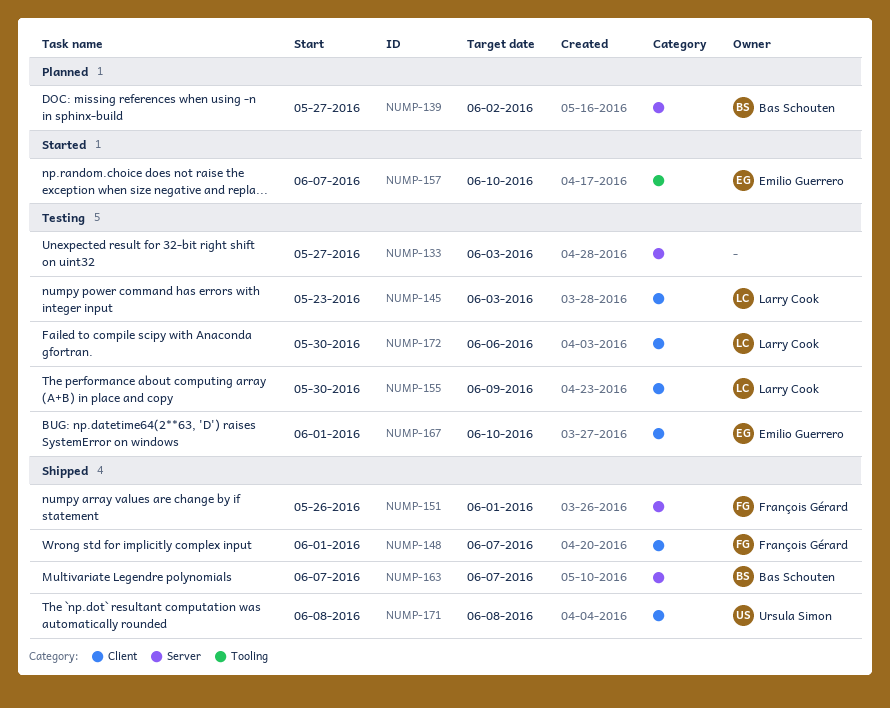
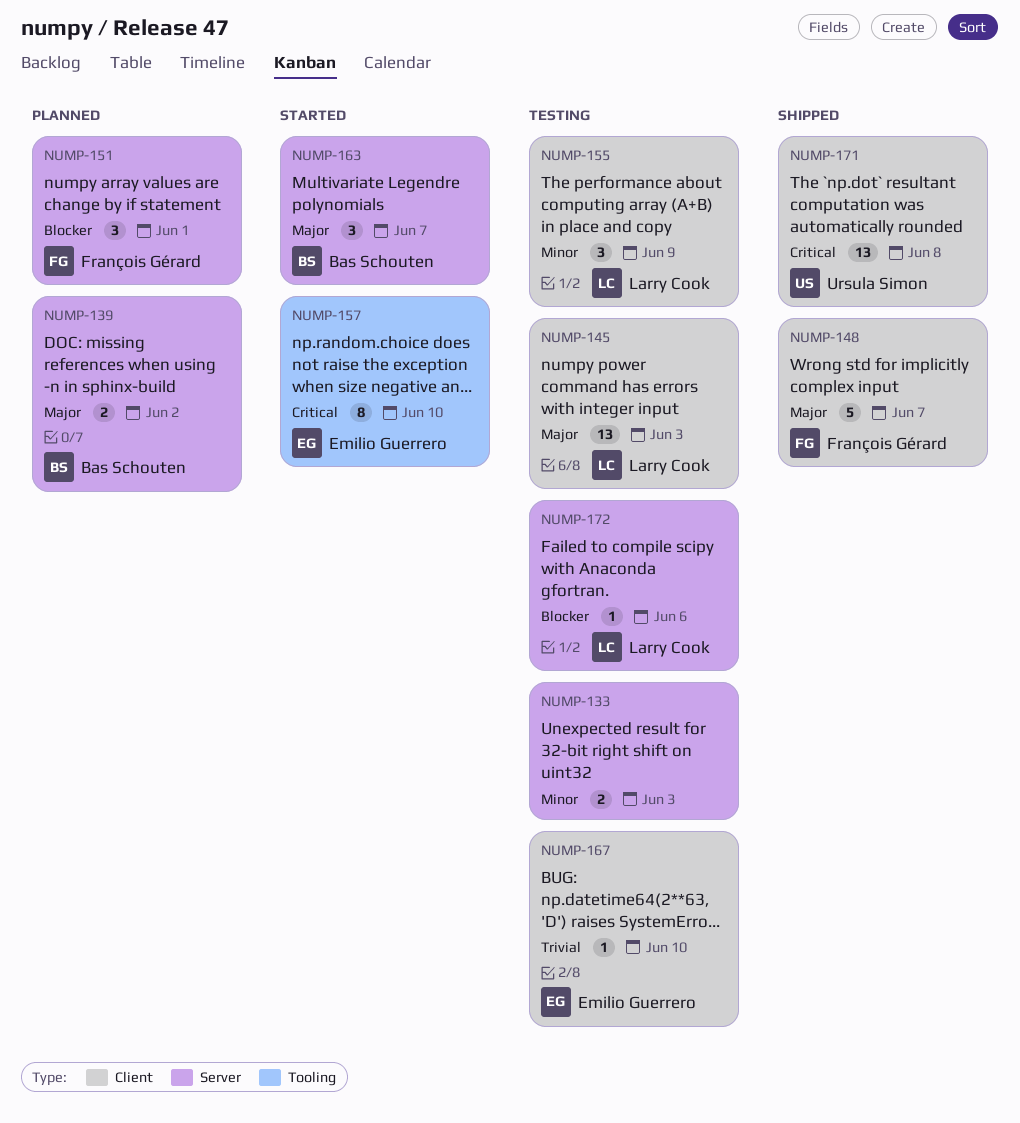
NUMP-151, status: Shipped -> Planned
NUMP-163, status: Shipped -> Started
NUMP-172, label: Client -> Server

